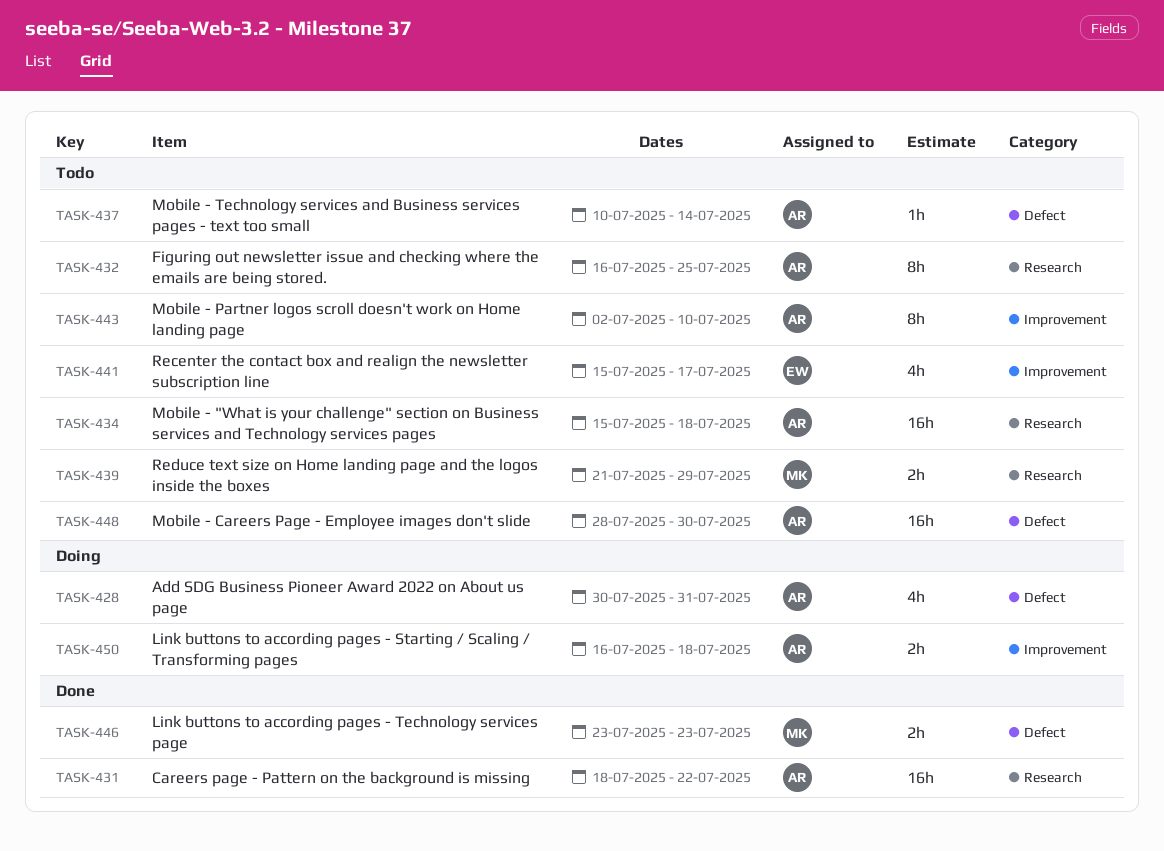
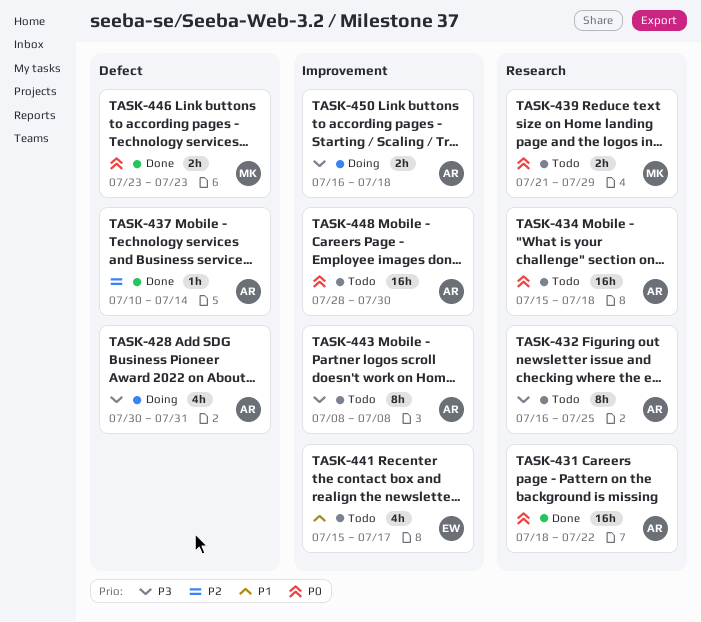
TASK-437, status: Todo -> Done
TASK-443, start: Jul 2 -> Jul 8
TASK-443, due: Jul 10 -> Jul 8
TASK-448, label: Defect -> Improvement

